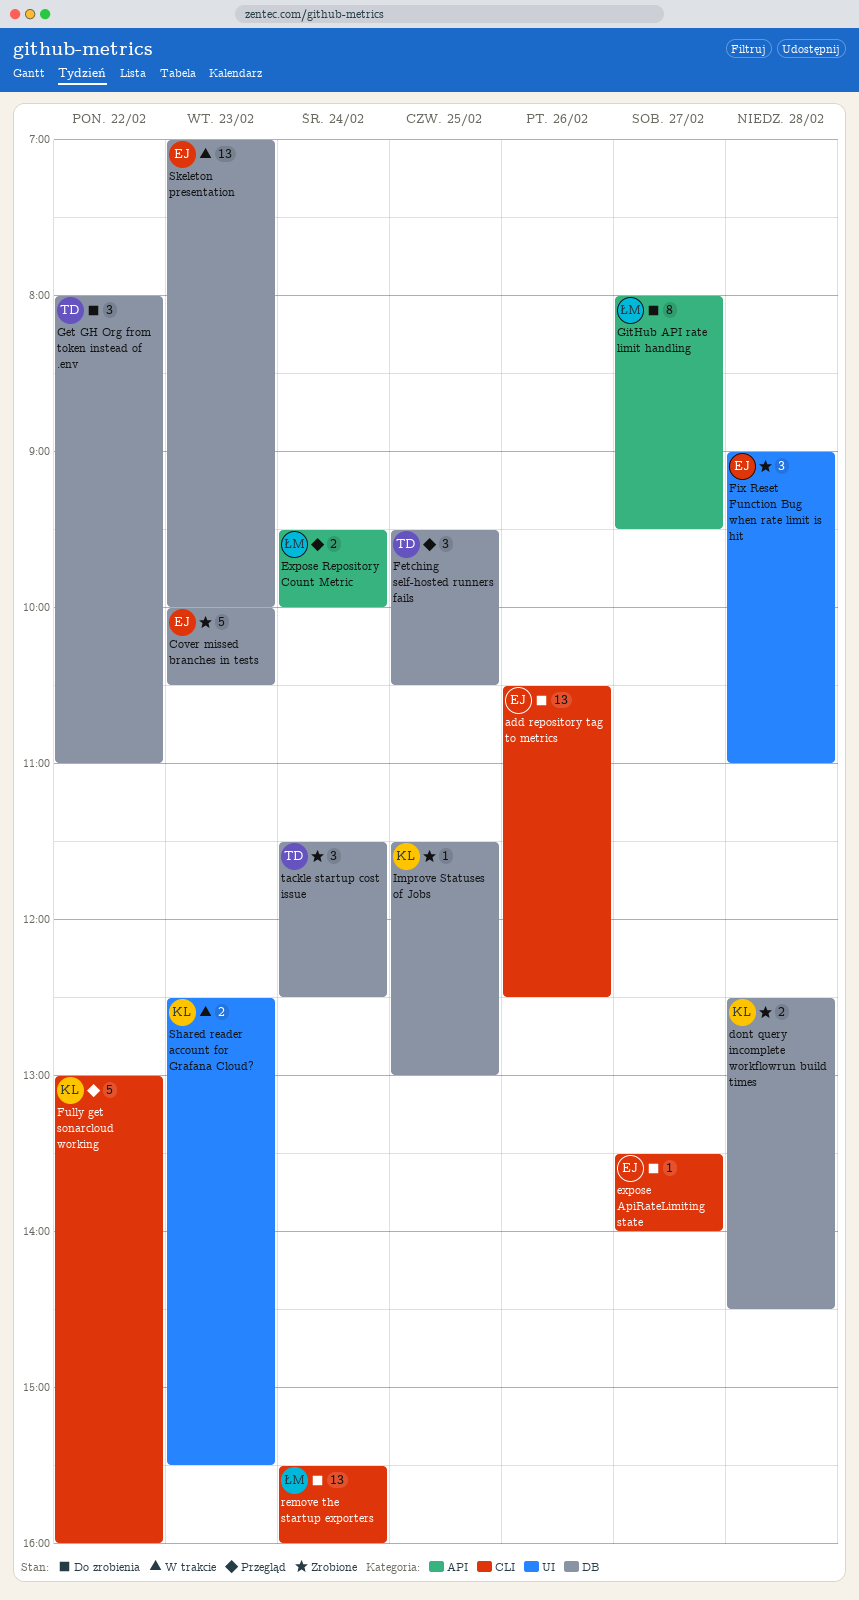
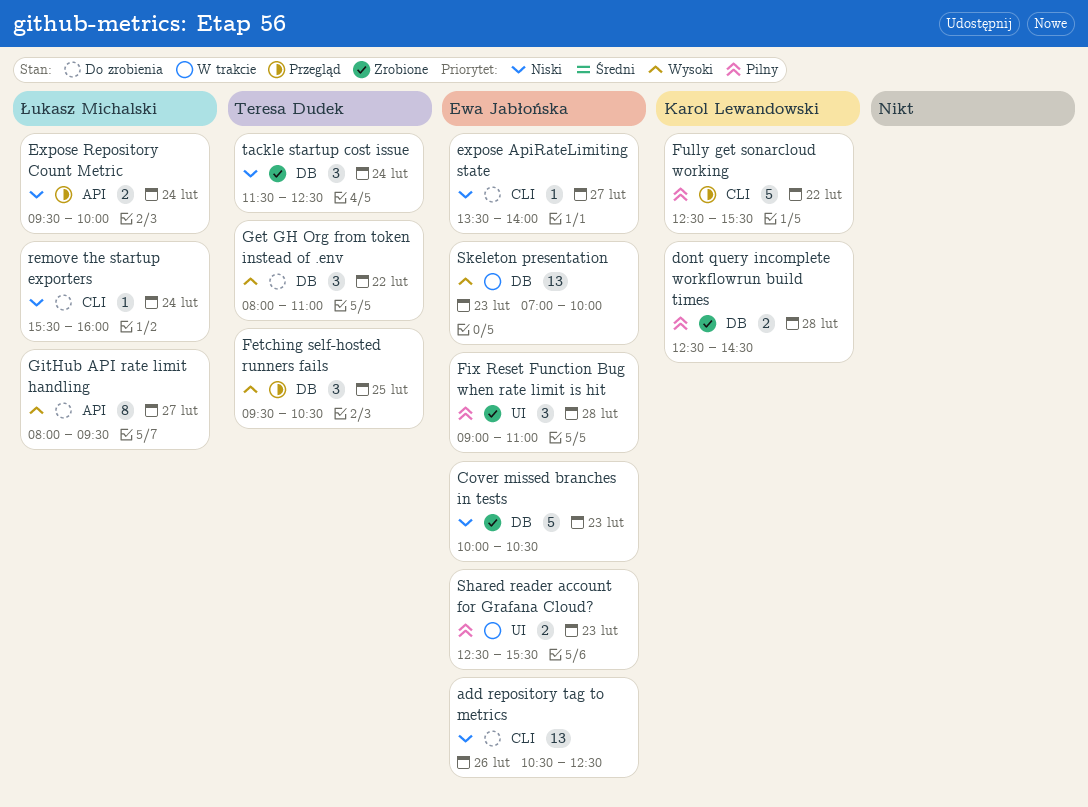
Fully get sonarcloud working, begins: 13:00 -> 12:30
Fully get sonarcloud working, ends: 16:00 -> 15:30
Improve Statuses of Jobs: present -> none
remove the startup exporters, estimate: 13 -> 1
Shared reader account for Grafana Cloud?, owner: Karol Lewandowski -> Ewa Jabłońska

